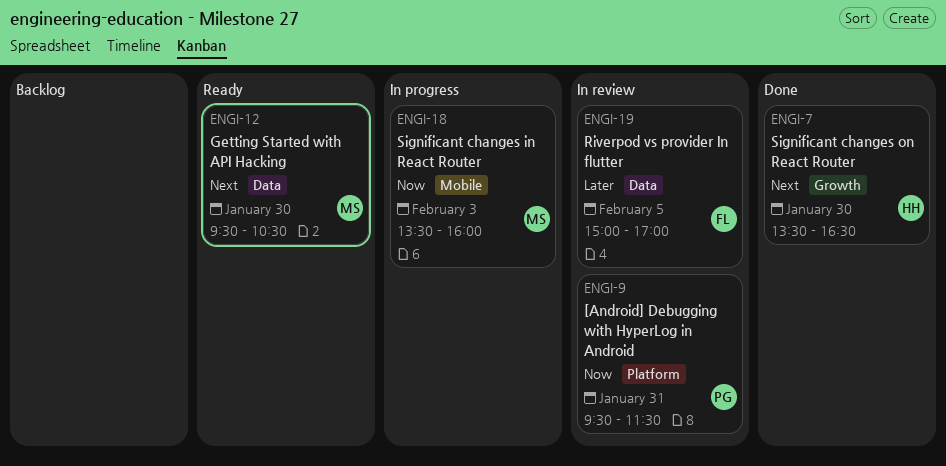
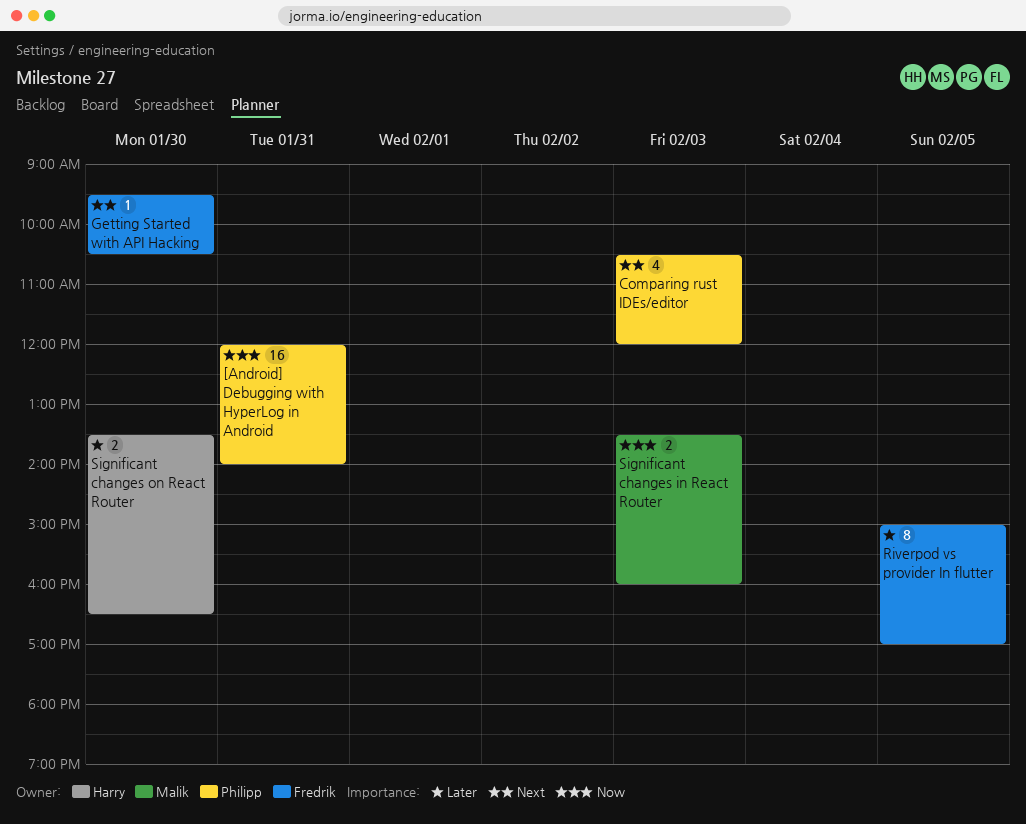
[Android] Debugging with HyperLog in Android, begins: 09:30 -> 12:00
[Android] Debugging with HyperLog in Android, ends: 11:30 -> 14:00
Comparing rust IDEs/editor: none -> present
Getting Started with API Hacking, owner: Malik -> Fredrik
Significant changes on React Router, priority: Next -> Later

